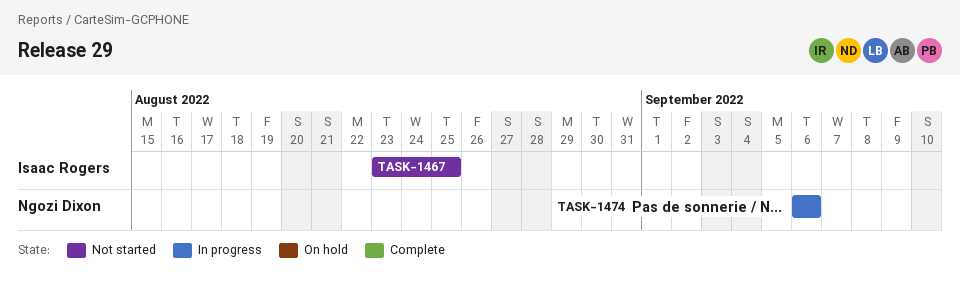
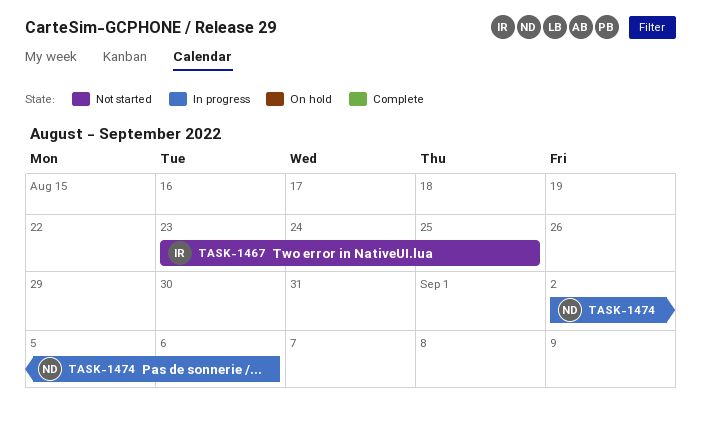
TASK-1474, start: Sep 6 -> Sep 2

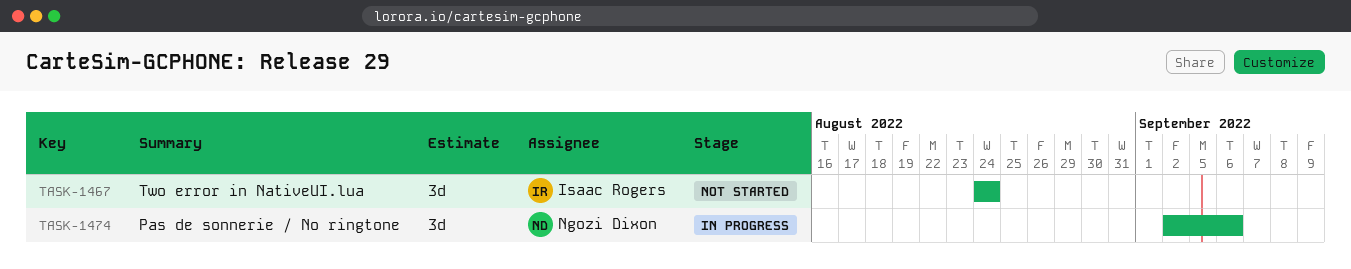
TASK-1467, start: Aug 23 -> Aug 24
TASK-1467, due: Aug 25 -> Aug 24

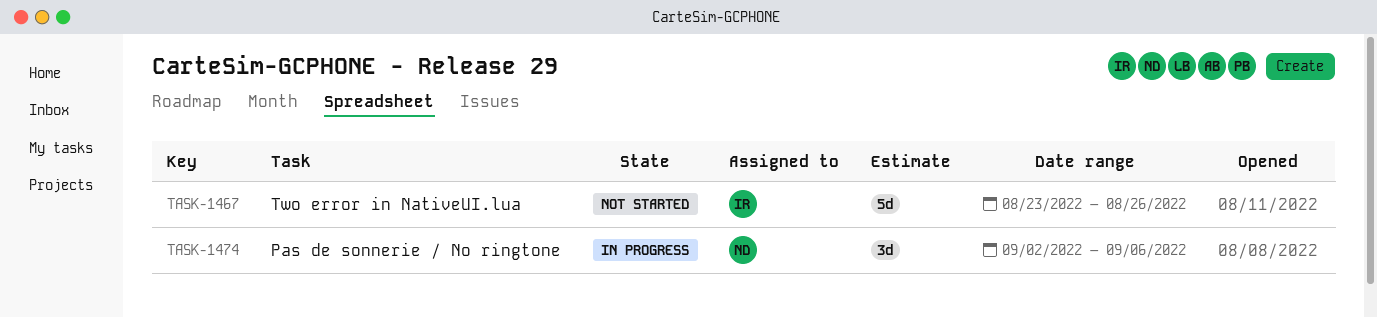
TASK-1467, estimate: 3d -> 5d
TASK-1467, start: Aug 24 -> Aug 23
TASK-1467, due: Aug 24 -> Aug 26

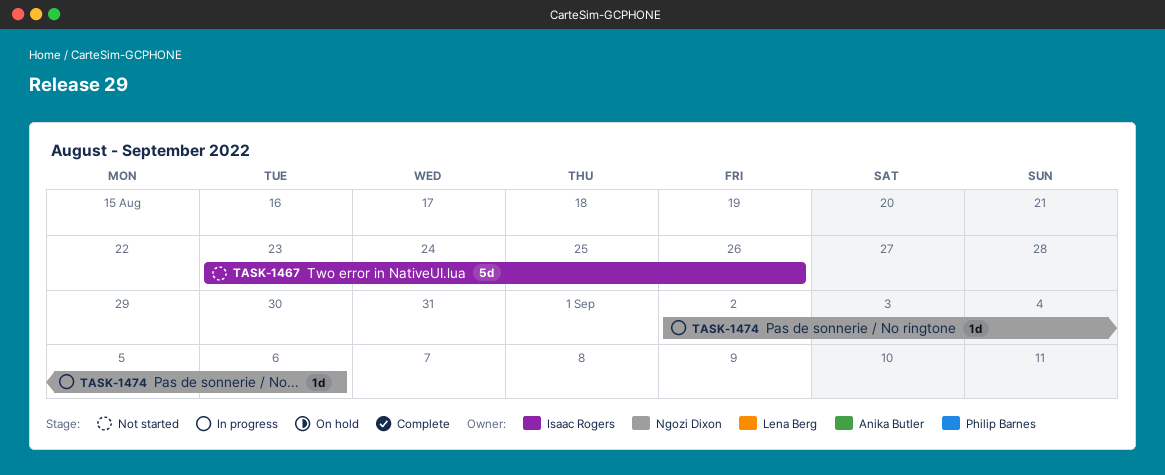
TASK-1474, estimate: 3d -> 1d

